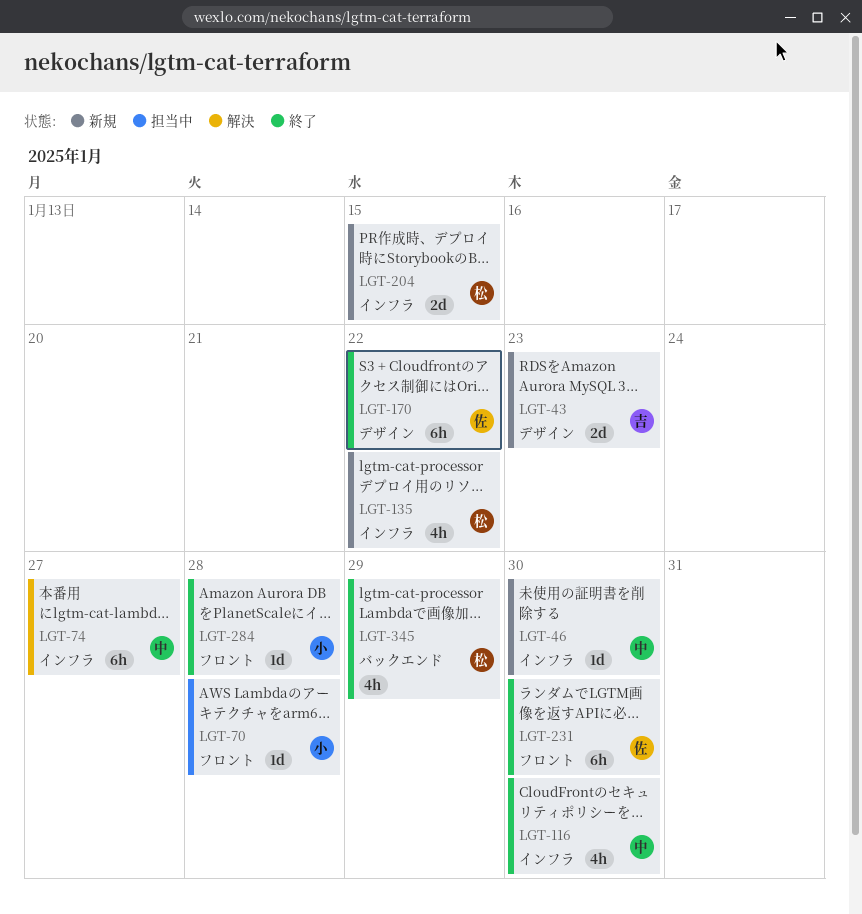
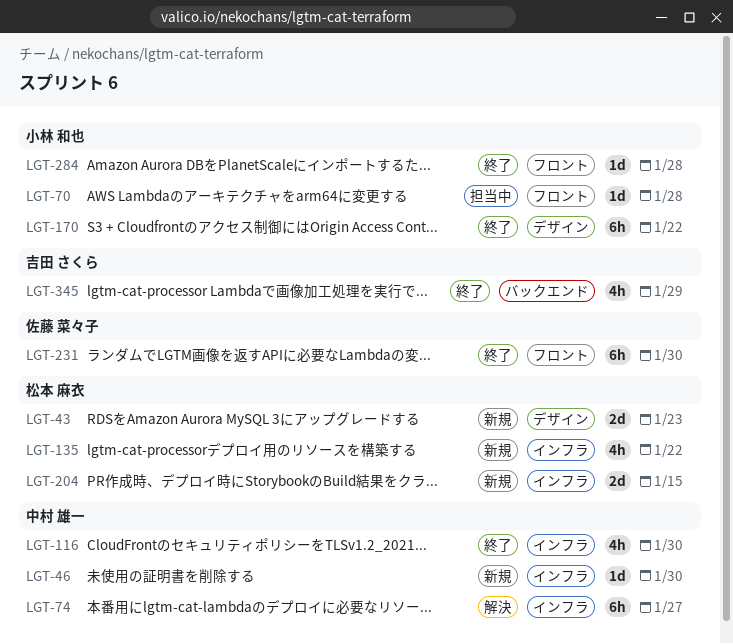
LGT-43, owner: 吉田 さくら -> 松本 麻衣
LGT-170, owner: 佐藤 菜々子 -> 小林 和也
LGT-345, owner: 松本 麻衣 -> 吉田 さくら

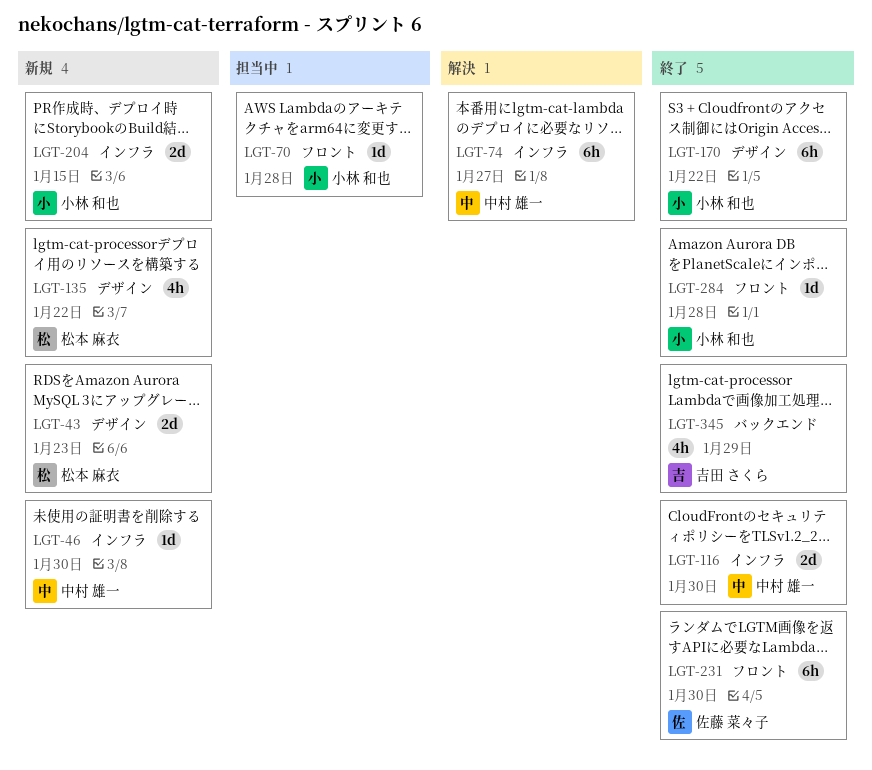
LGT-116, estimate: 4h -> 2d
LGT-135, label: インフラ -> デザイン
LGT-204, owner: 松本 麻衣 -> 小林 和也

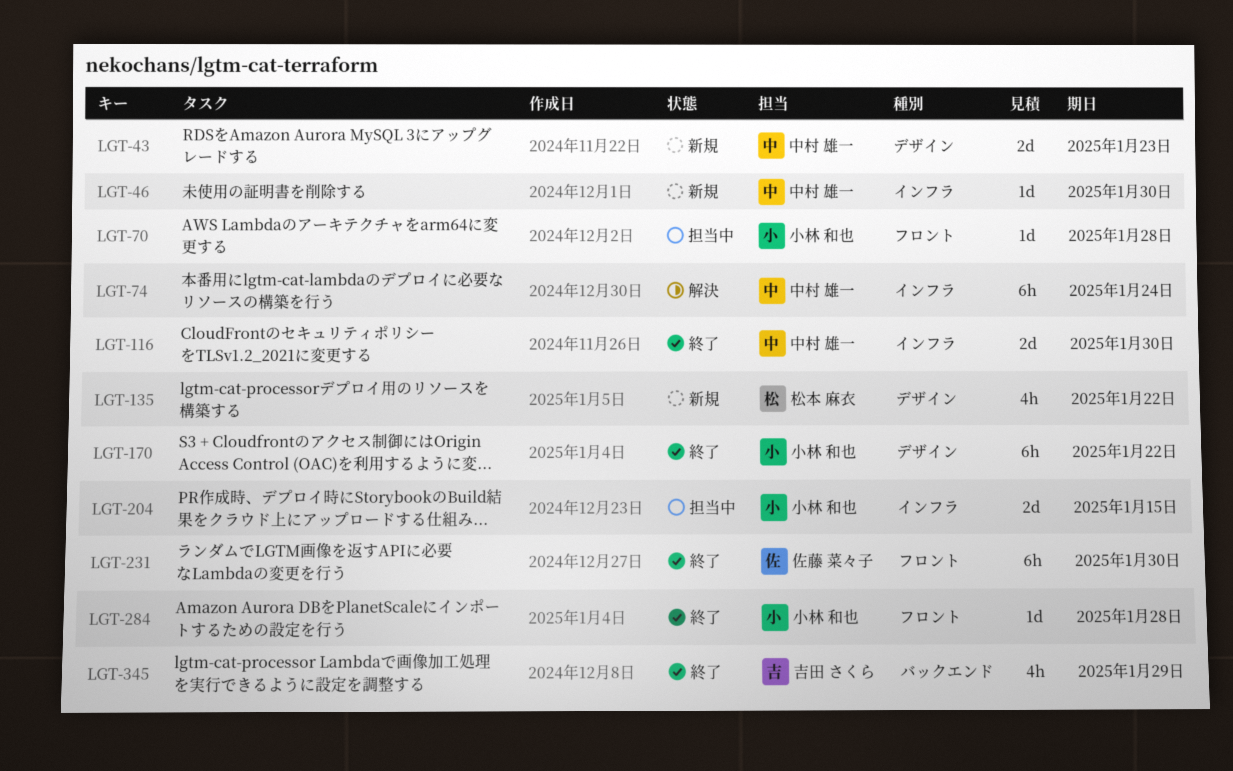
LGT-43, owner: 松本 麻衣 -> 中村 雄一
LGT-74, due: Jan 27 -> Jan 24
LGT-204, status: 新規 -> 担当中

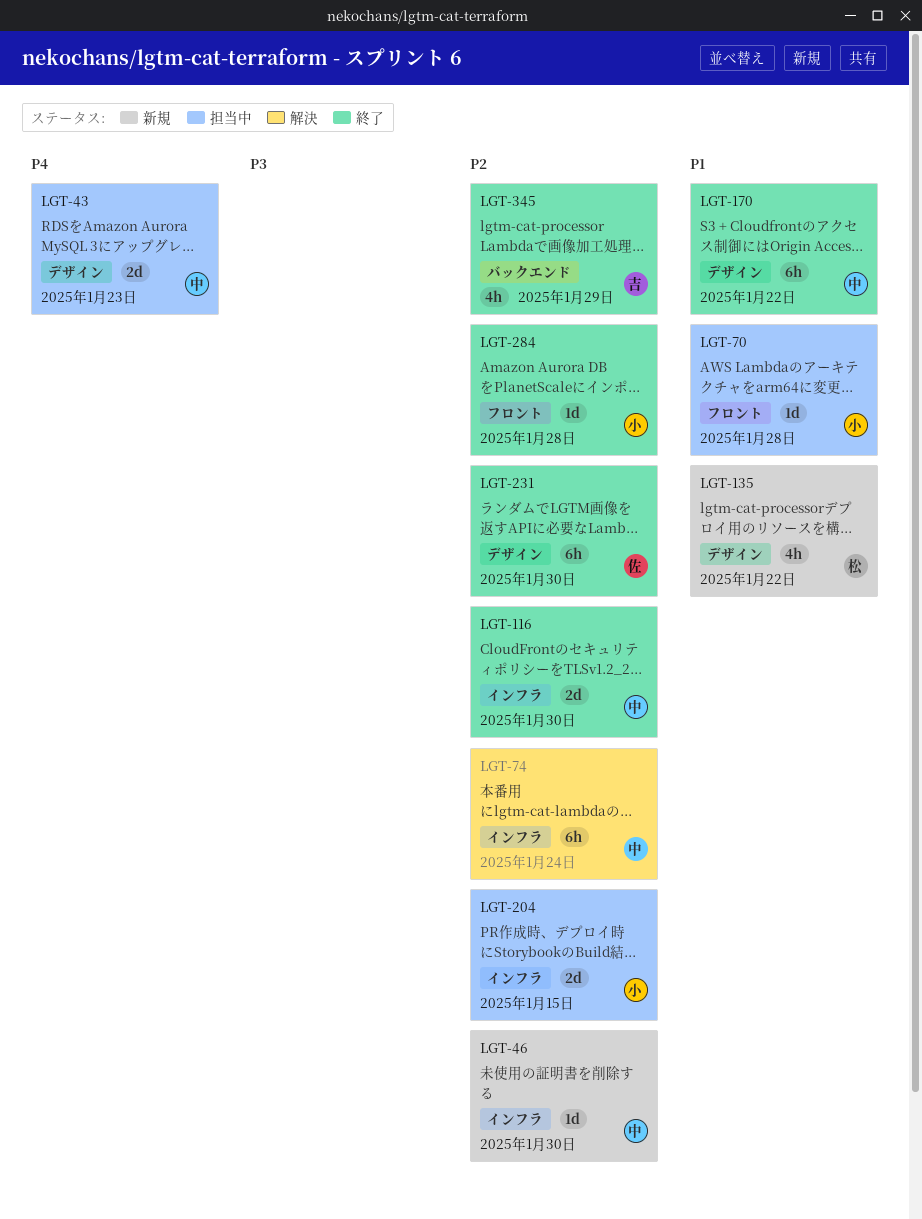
LGT-43, status: 新規 -> 担当中
LGT-170, owner: 小林 和也 -> 中村 雄一
LGT-231, label: フロント -> デザイン

